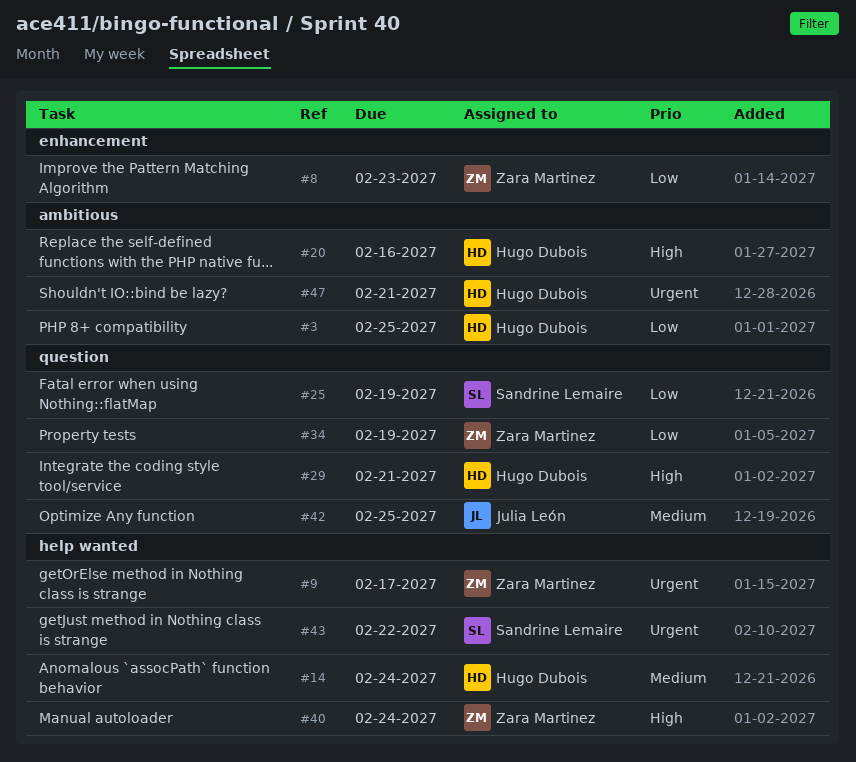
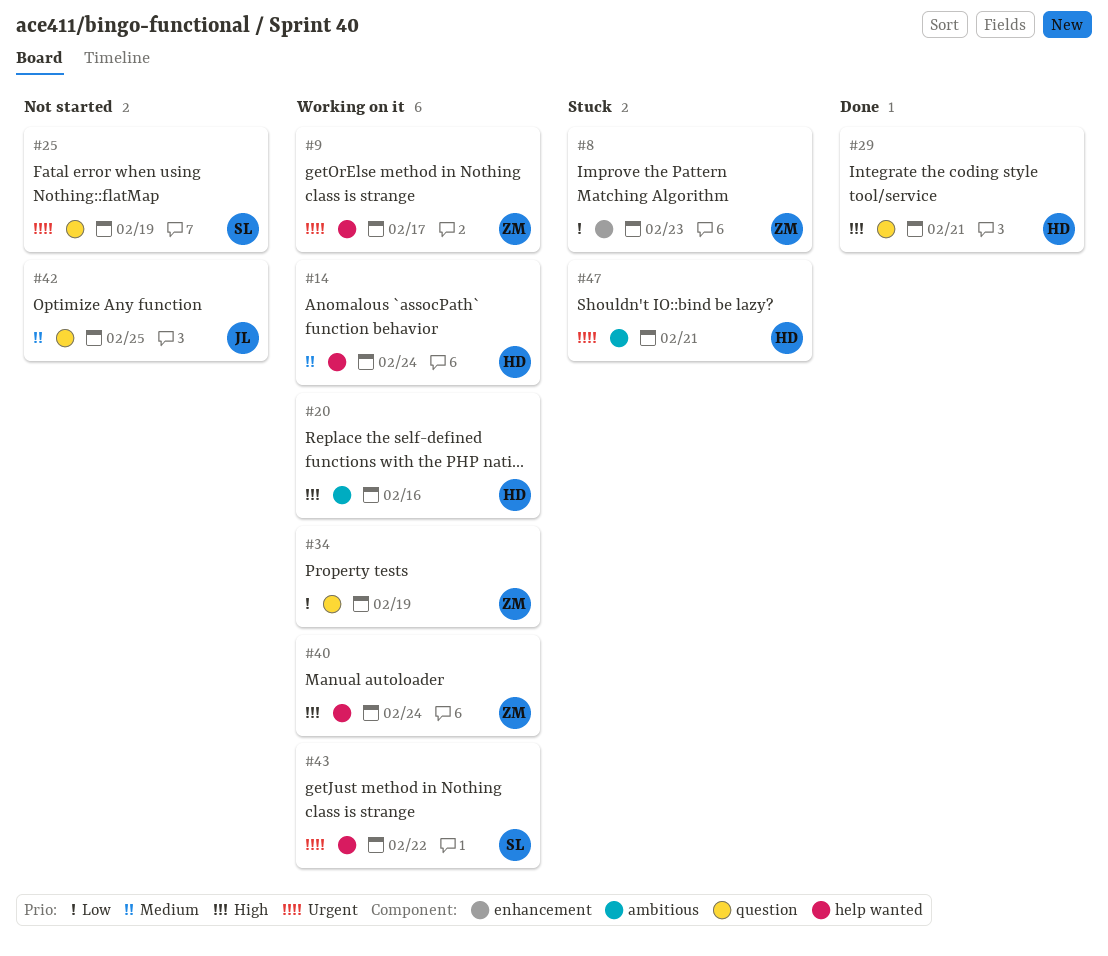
#3: present -> none
#25, priority: Low -> Urgent

